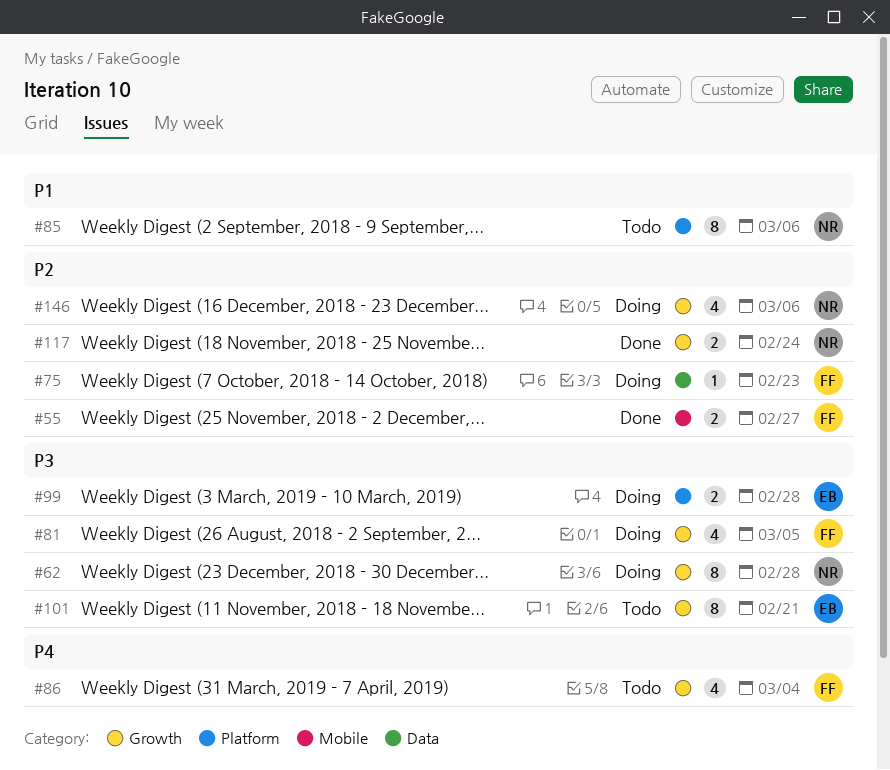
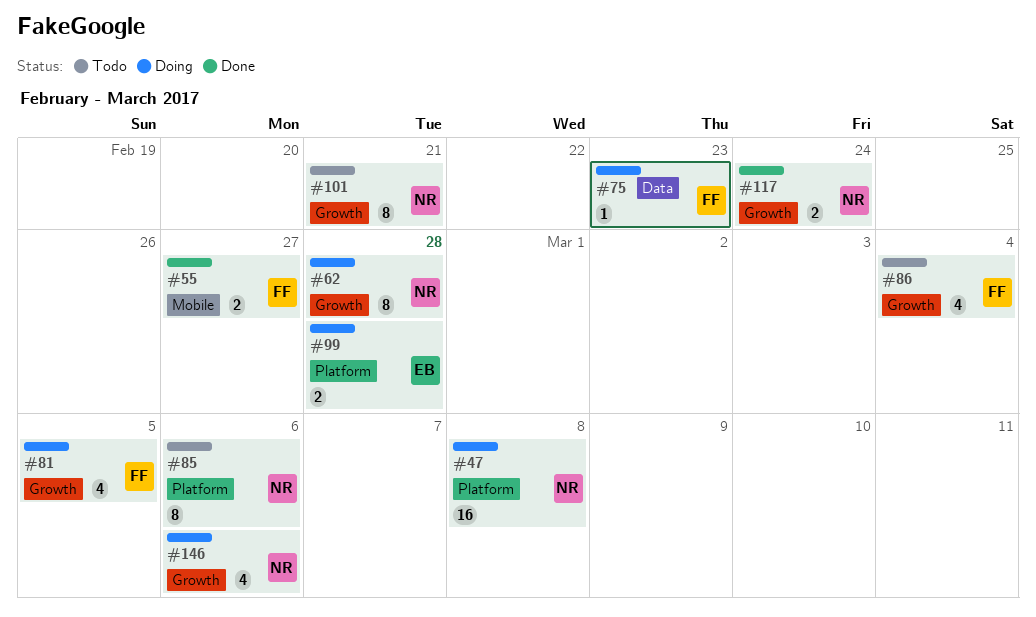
#47: none -> present
#101, owner: EB -> NR

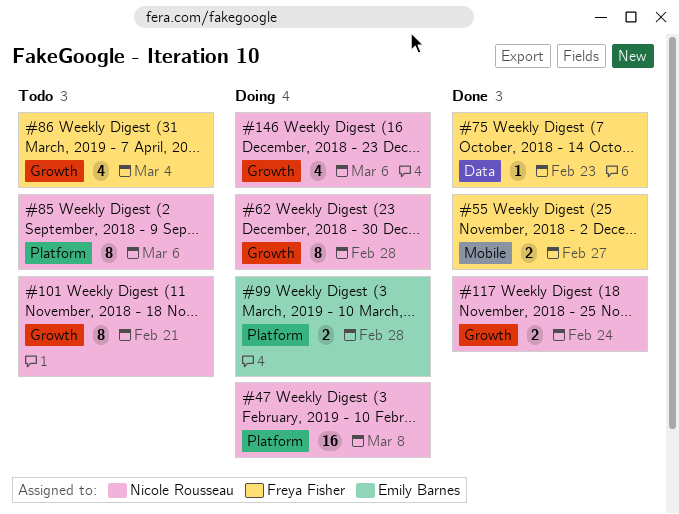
#75, status: Doing -> Done
#81: present -> none

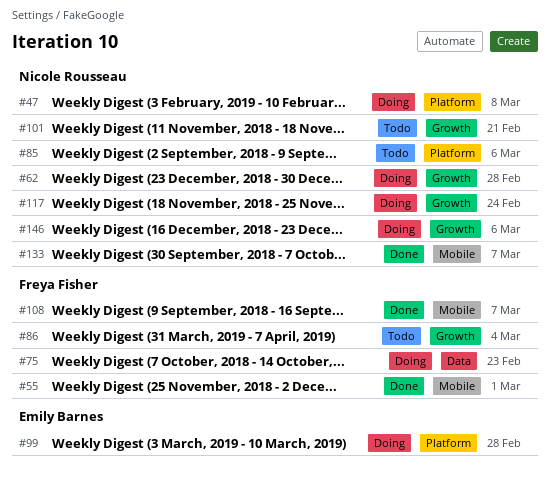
#55, due: Feb 27 -> Mar 1
#75, status: Done -> Doing
#108: none -> present
#117, status: Done -> Doing
#133: none -> present

